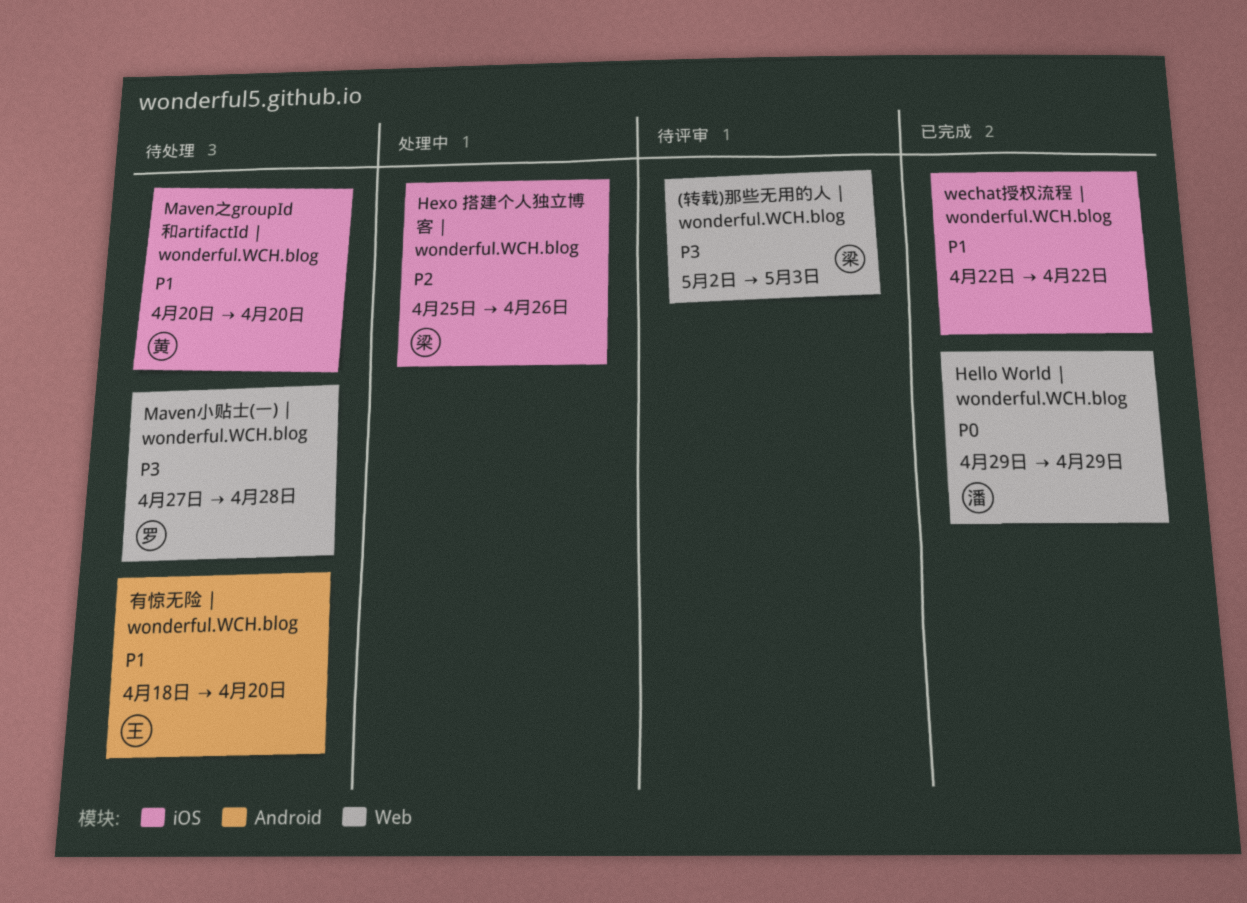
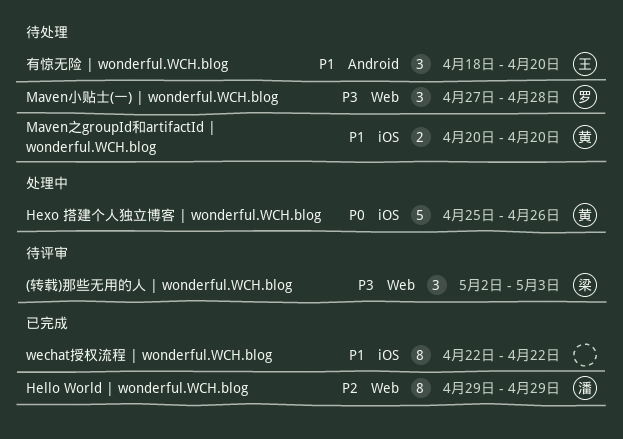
Hello World | wonderful.WCH.blog, priority: P0 -> P2
Hexo 搭建个人独立博客 | wonderful.WCH.blog, owner: 梁 -> 黄
Hexo 搭建个人独立博客 | wonderful.WCH.blog, priority: P2 -> P0

